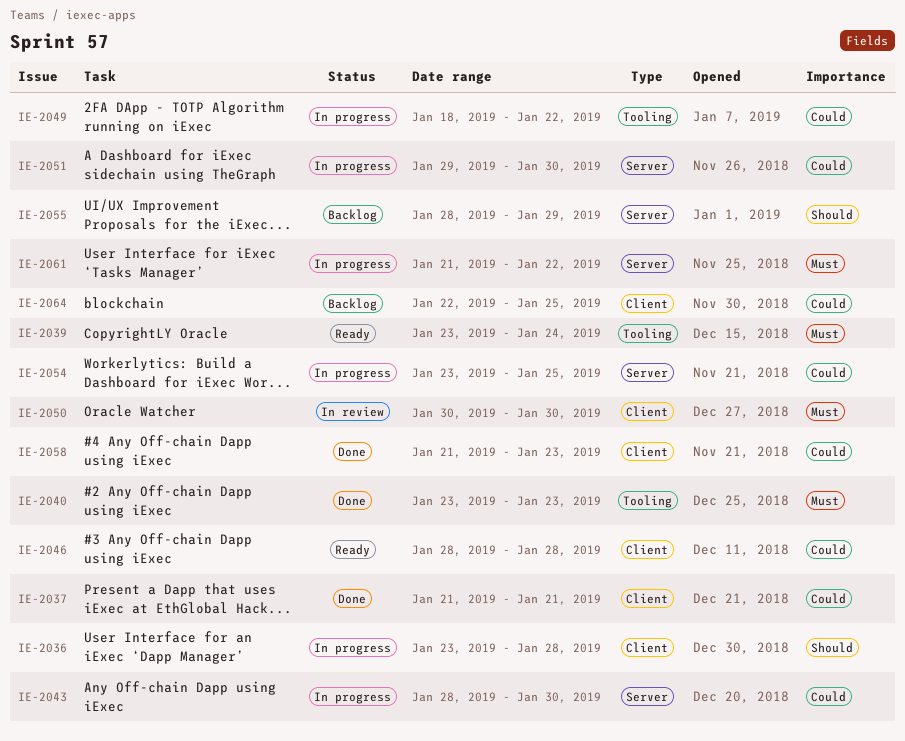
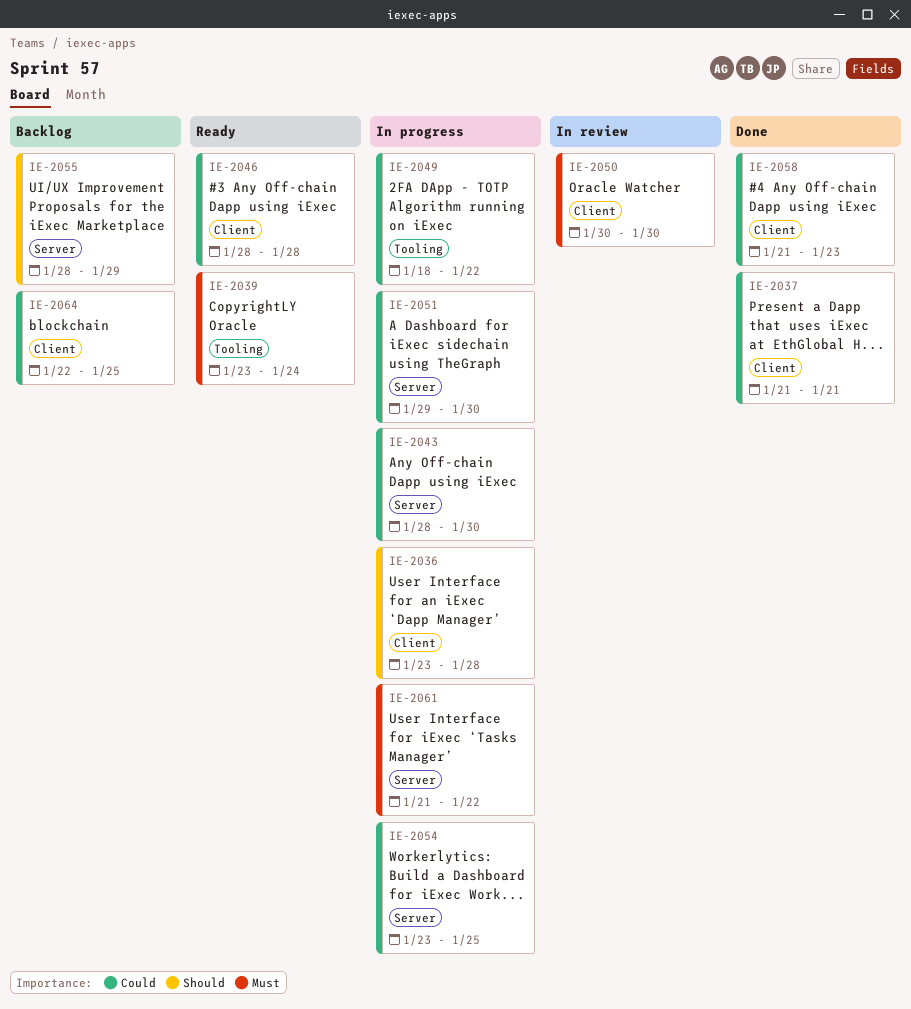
IE-2040: present -> none

